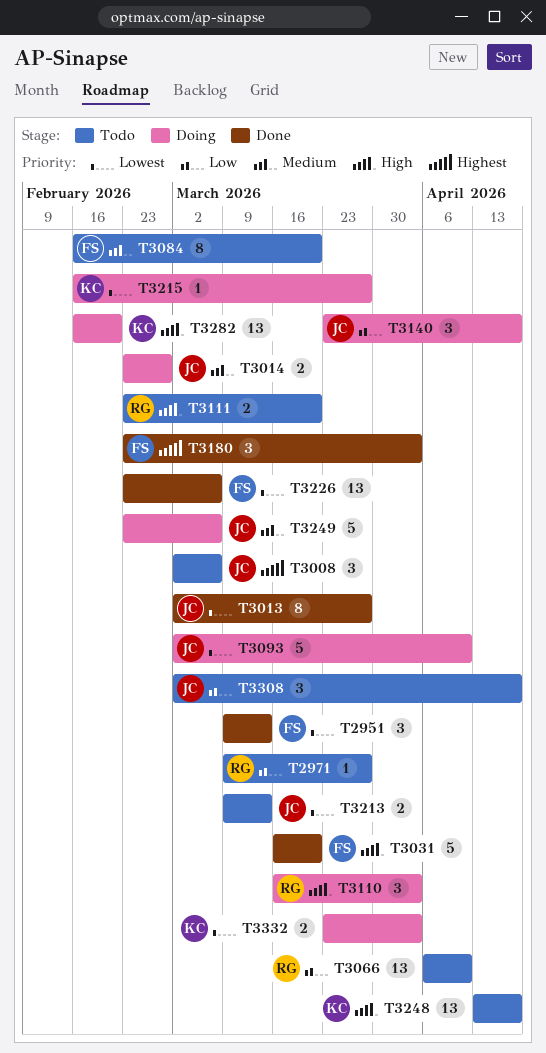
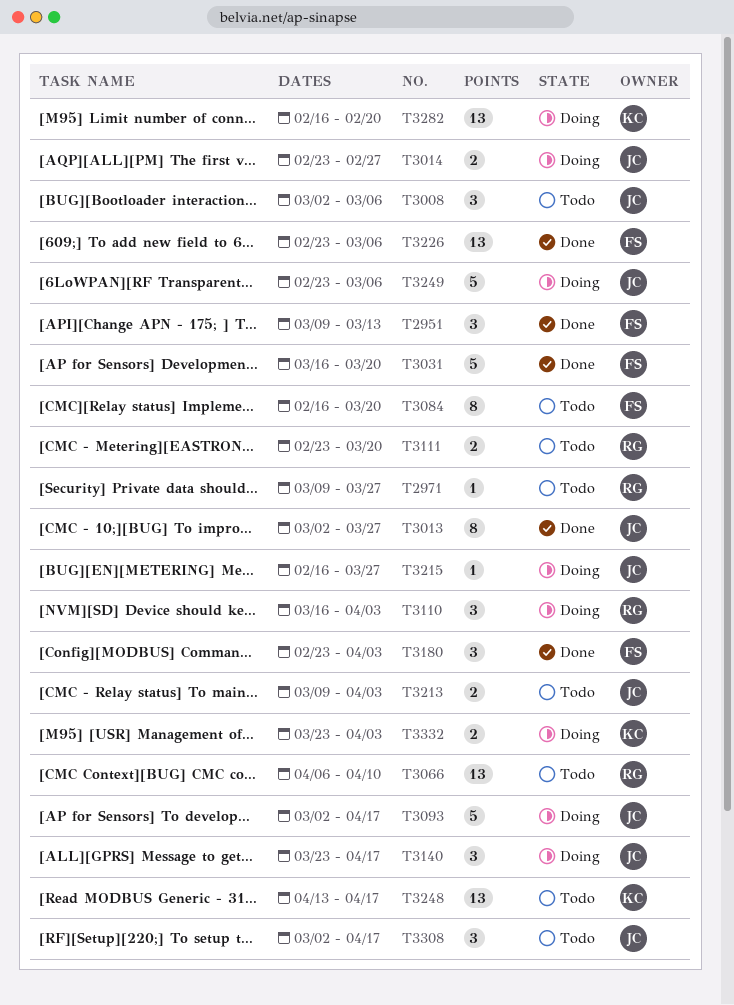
T3093, due: Apr 10 -> Apr 17
T3213, due: Mar 13 -> Apr 3
T3215, owner: KC -> JC

